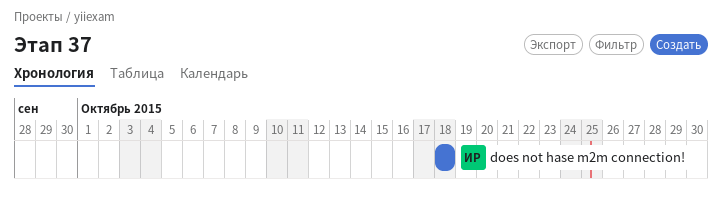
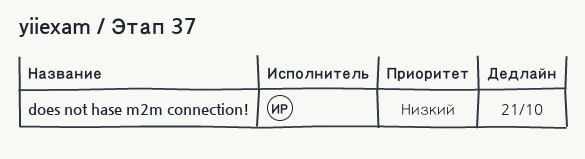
does not hase m2m connection!, due: Oct 18 -> Oct 21

